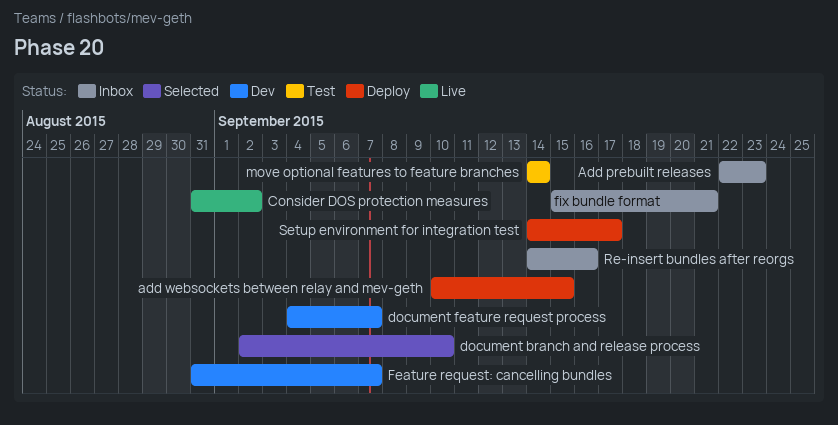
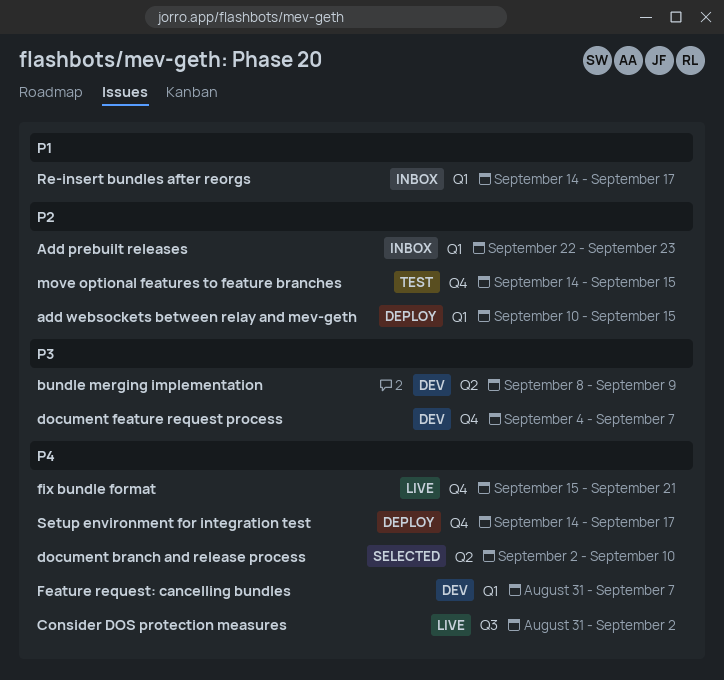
bundle merging implementation: none -> present
fix bundle format, status: Inbox -> Live
move optional features to feature branches, due: Sep 14 -> Sep 15
Re-insert bundles after reorgs, due: Sep 16 -> Sep 17

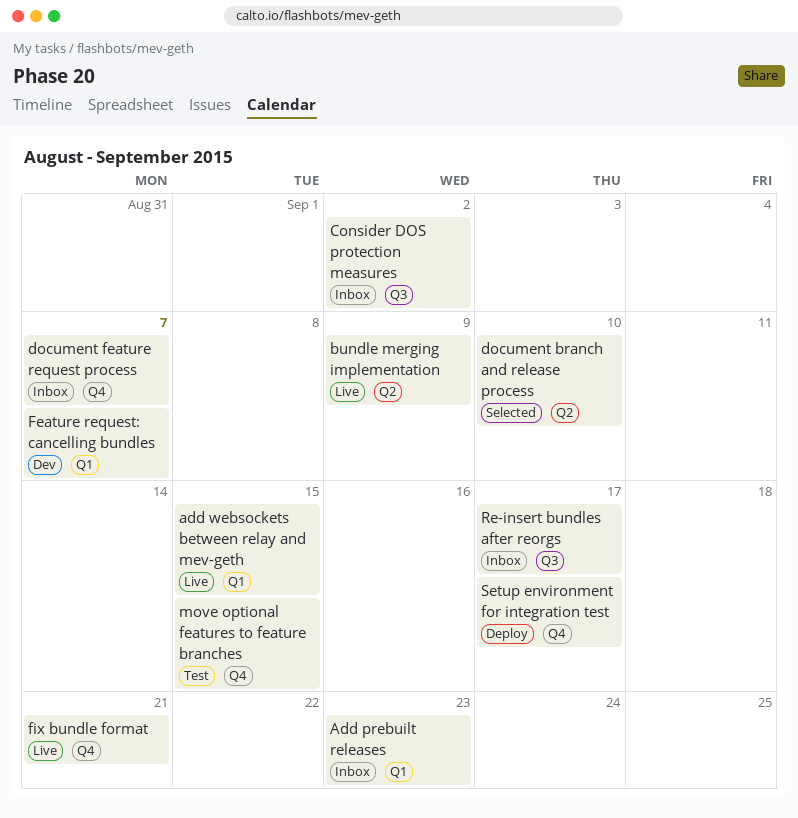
add websockets between relay and mev-geth, status: Deploy -> Live
bundle merging implementation, status: Dev -> Live
Consider DOS protection measures, status: Live -> Inbox
document feature request process, status: Dev -> Inbox
Re-insert bundles after reorgs, label: Q1 -> Q3

